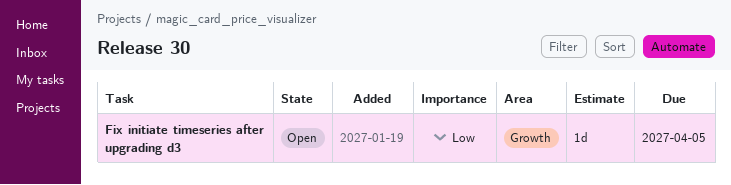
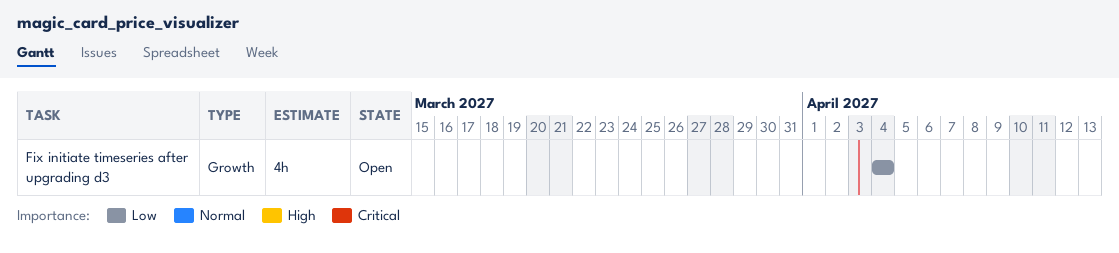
Fix initiate timeseries after upgrading d3, estimate: 1d -> 4h
Fix initiate timeseries after upgrading d3, due: Apr 5 -> Apr 4

